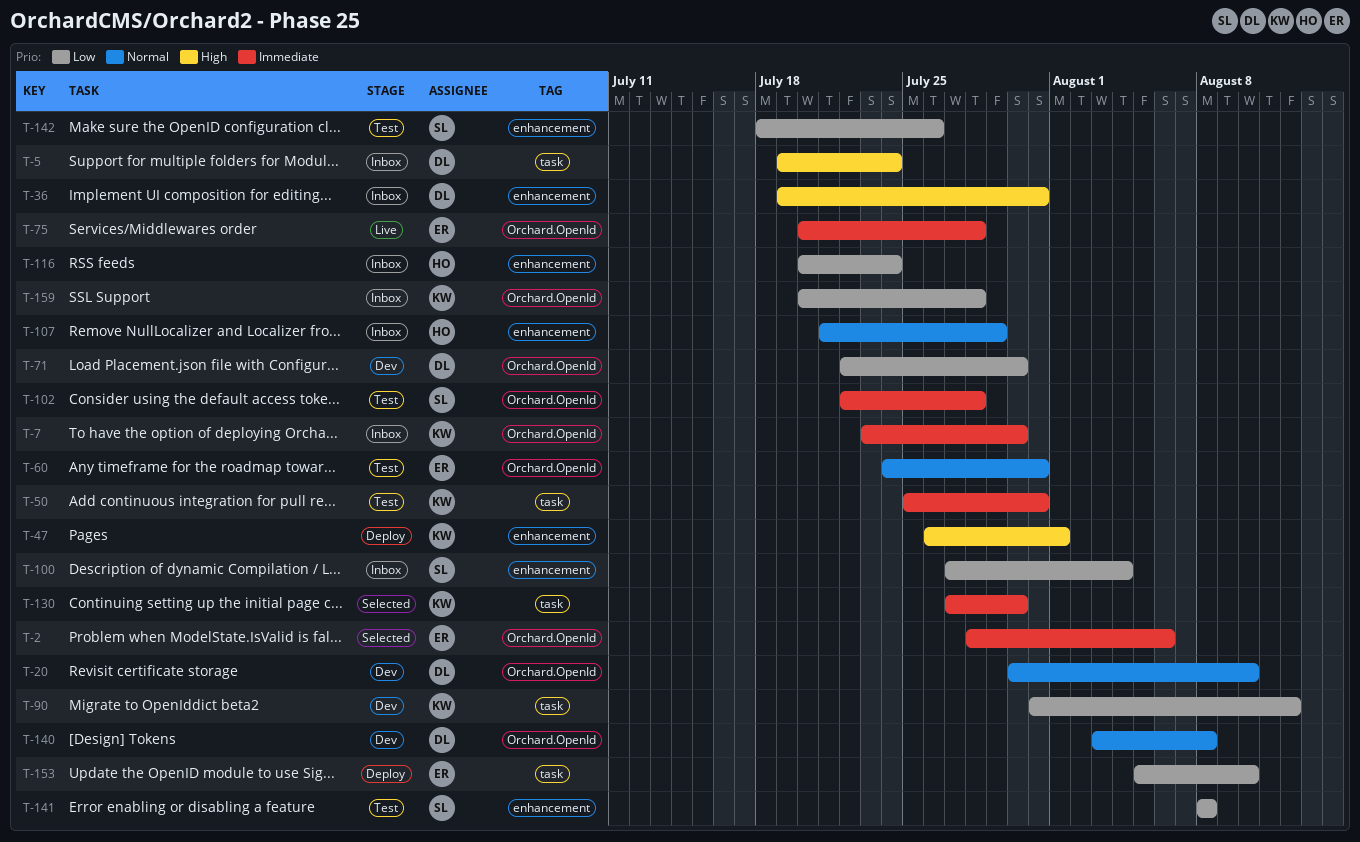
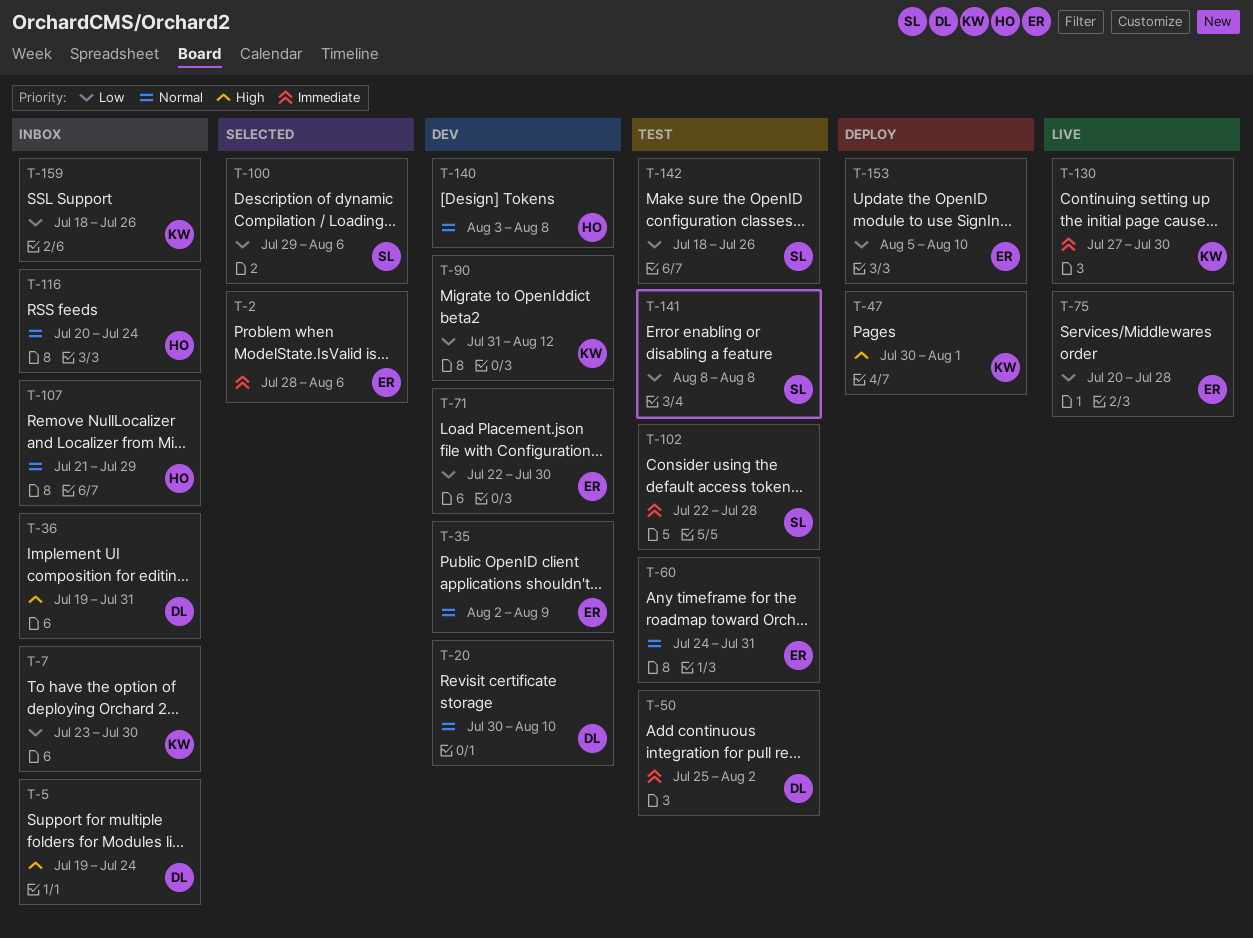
T-7, priority: Immediate -> Low
T-35: none -> present
T-47, start: Jul 26 -> Jul 30
T-50, owner: KW -> DL
T-50, due: Jul 31 -> Aug 2
T-71, owner: DL -> ER
T-75, priority: Immediate -> Low
T-100, status: Inbox -> Selected
T-100, start: Jul 27 -> Jul 29
T-100, due: Aug 4 -> Aug 6
T-116, priority: Low -> Normal
T-130, status: Selected -> Live
T-140, owner: DL -> HO
T-159, start: Jul 20 -> Jul 18
T-159, due: Jul 28 -> Jul 26

